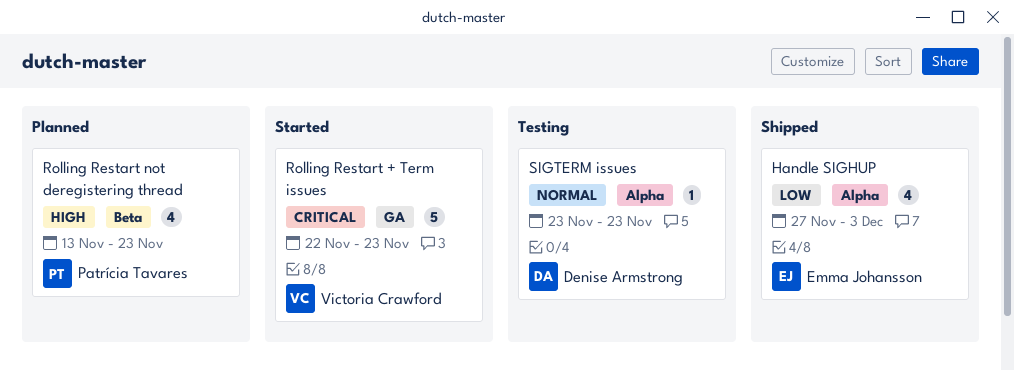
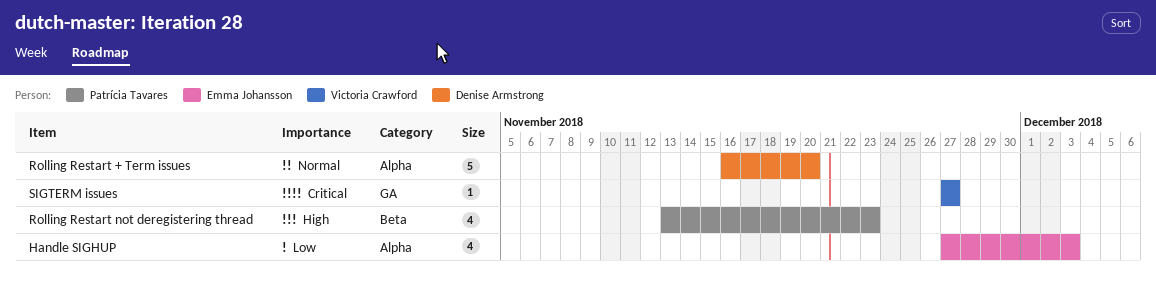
Rolling Restart + Term issues, owner: Victoria Crawford -> Denise Armstrong
Rolling Restart + Term issues, priority: Critical -> Normal
Rolling Restart + Term issues, label: GA -> Alpha
Rolling Restart + Term issues, start: Nov 22 -> Nov 16
Rolling Restart + Term issues, due: Nov 23 -> Nov 20
SIGTERM issues, owner: Denise Armstrong -> Victoria Crawford
SIGTERM issues, priority: Normal -> Critical
SIGTERM issues, label: Alpha -> GA
SIGTERM issues, start: Nov 23 -> Nov 27
SIGTERM issues, due: Nov 23 -> Nov 27

